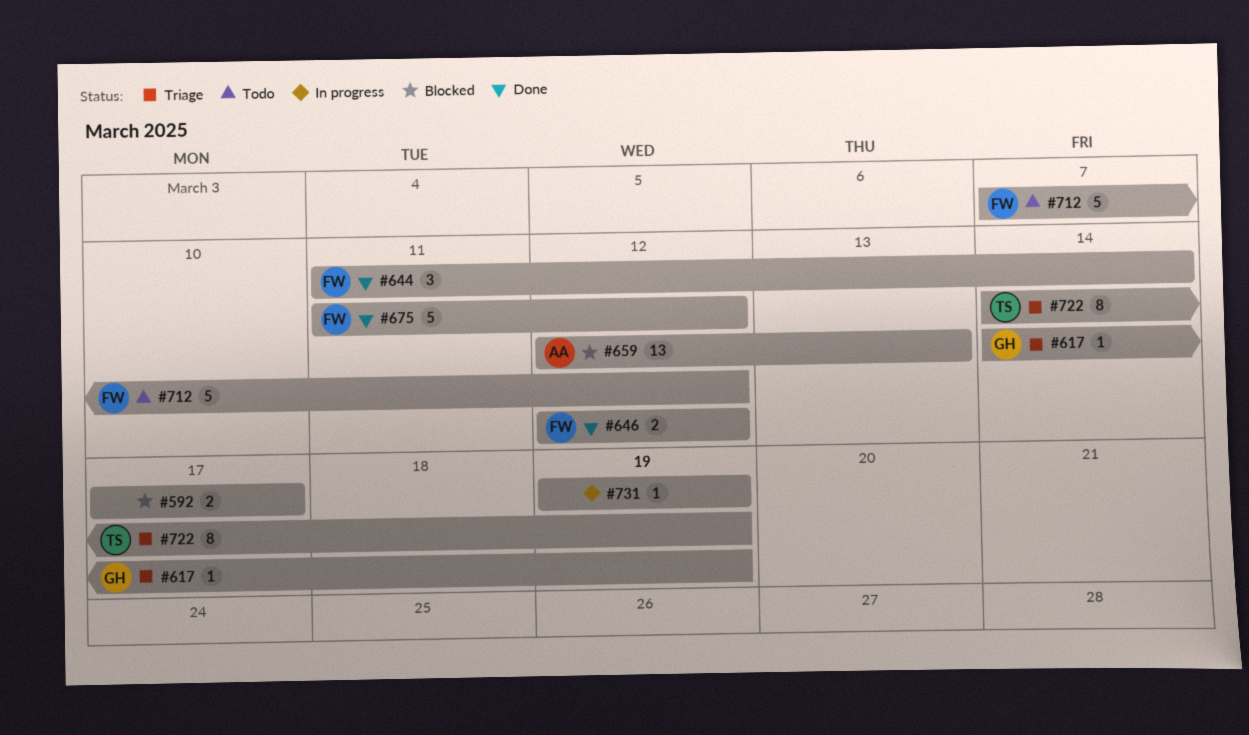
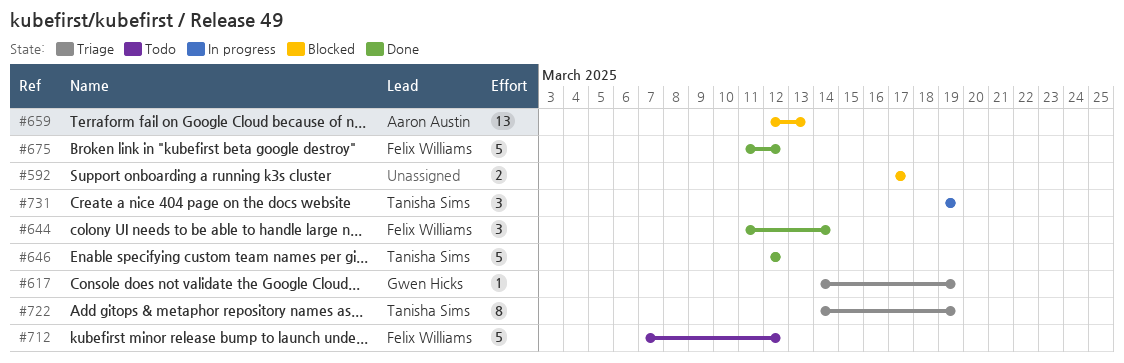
#646, owner: Felix Williams -> Tanisha Sims
#646, estimate: 2 -> 5
#731, owner: none -> Tanisha Sims
#731, estimate: 1 -> 3

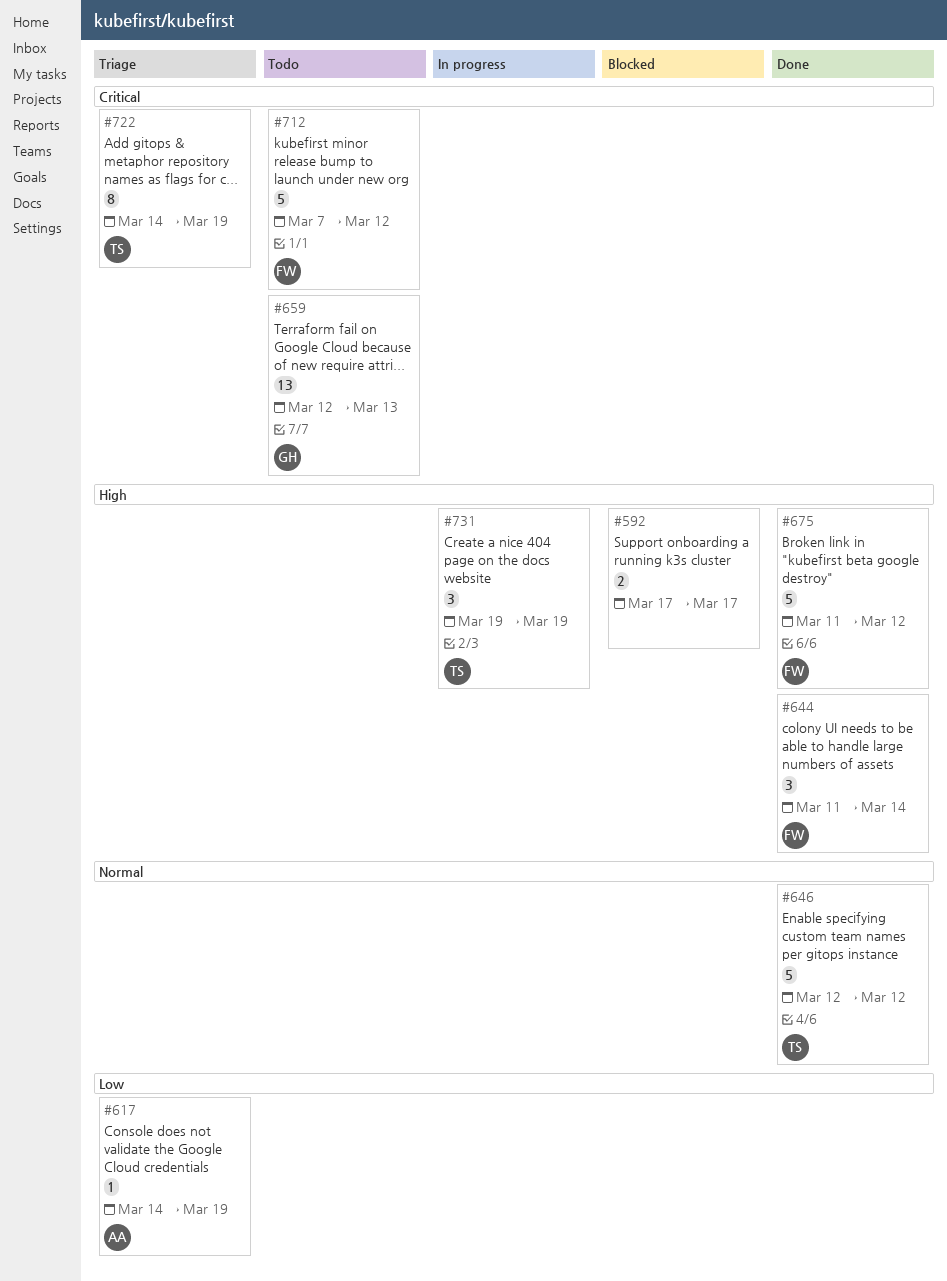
#617, owner: Gwen Hicks -> Aaron Austin
#659, status: Blocked -> Todo
#659, owner: Aaron Austin -> Gwen Hicks

